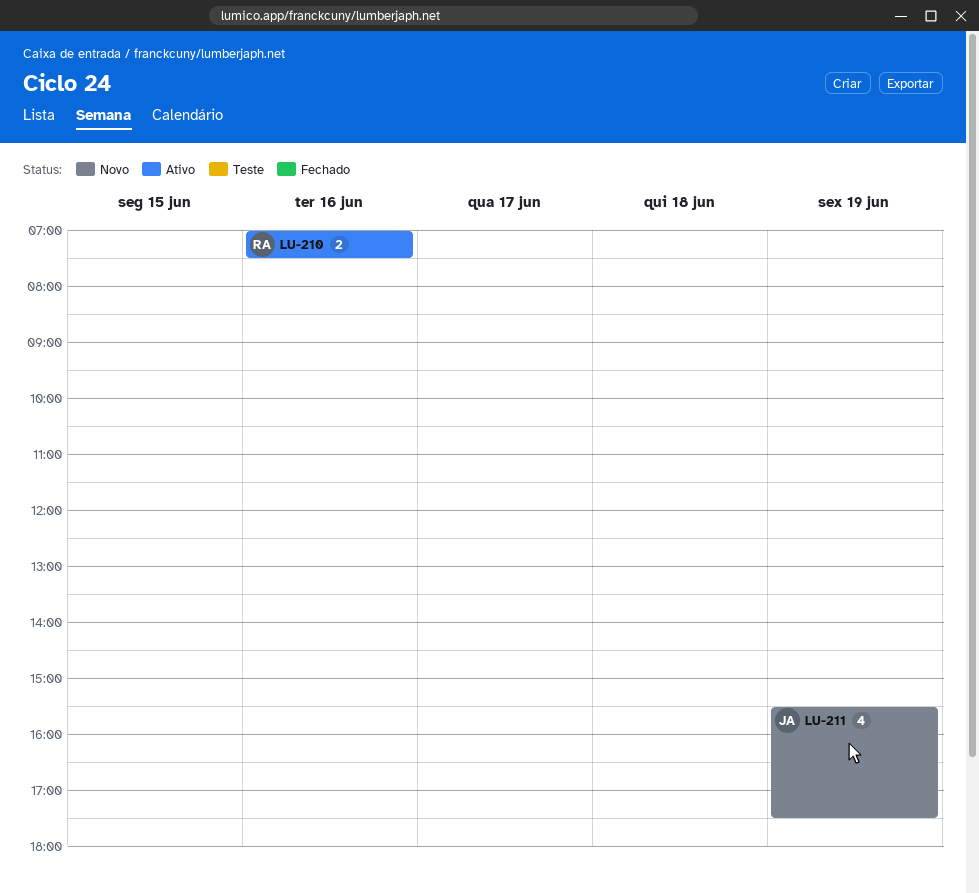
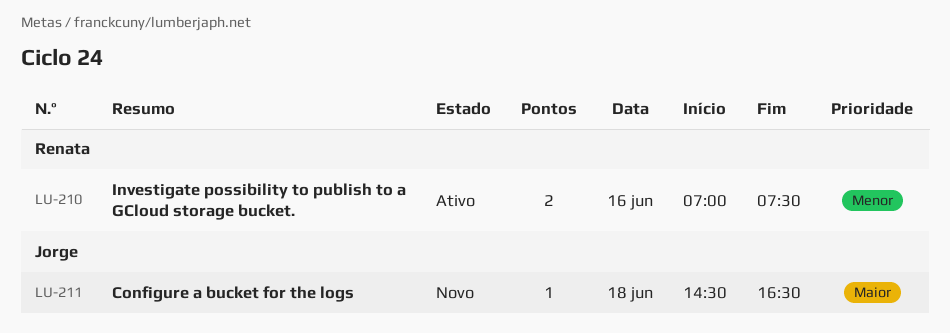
LU-211, estimate: 4 -> 1
LU-211, day: Jun 19 -> Jun 18
LU-211, begins: 15:30 -> 14:30
LU-211, ends: 17:30 -> 16:30

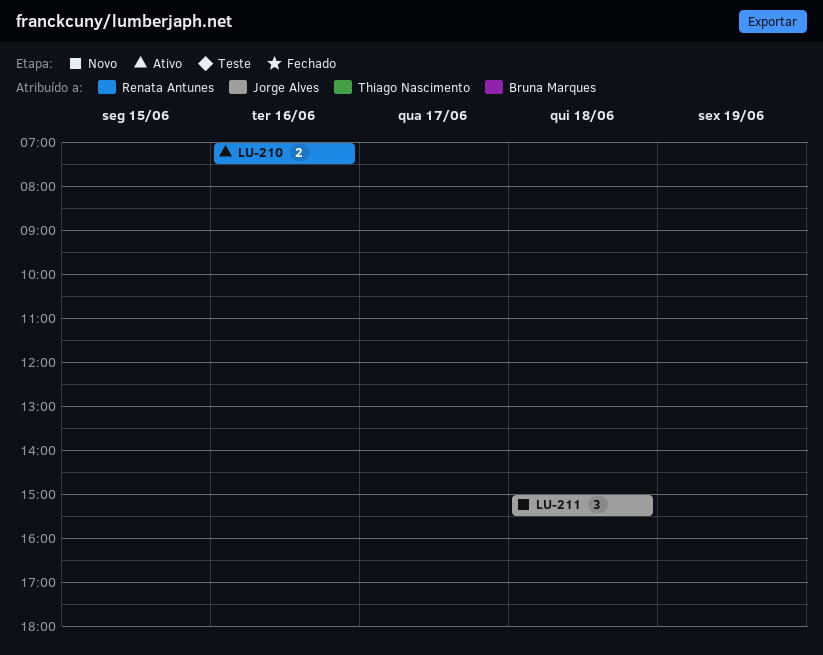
LU-211, estimate: 1 -> 3
LU-211, begins: 14:30 -> 15:00
LU-211, ends: 16:30 -> 15:30

